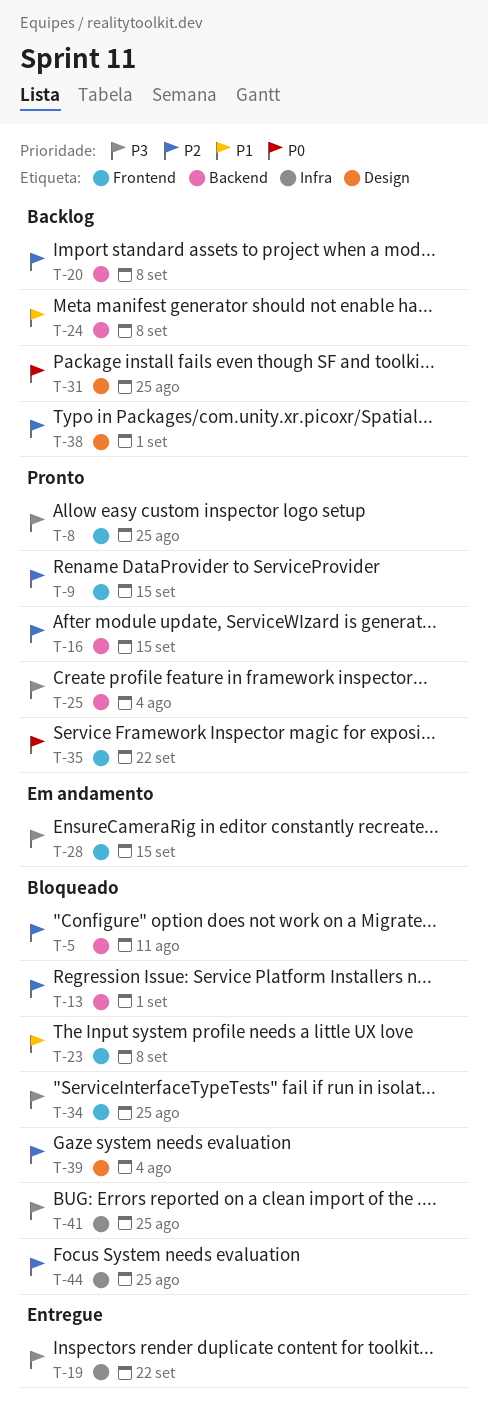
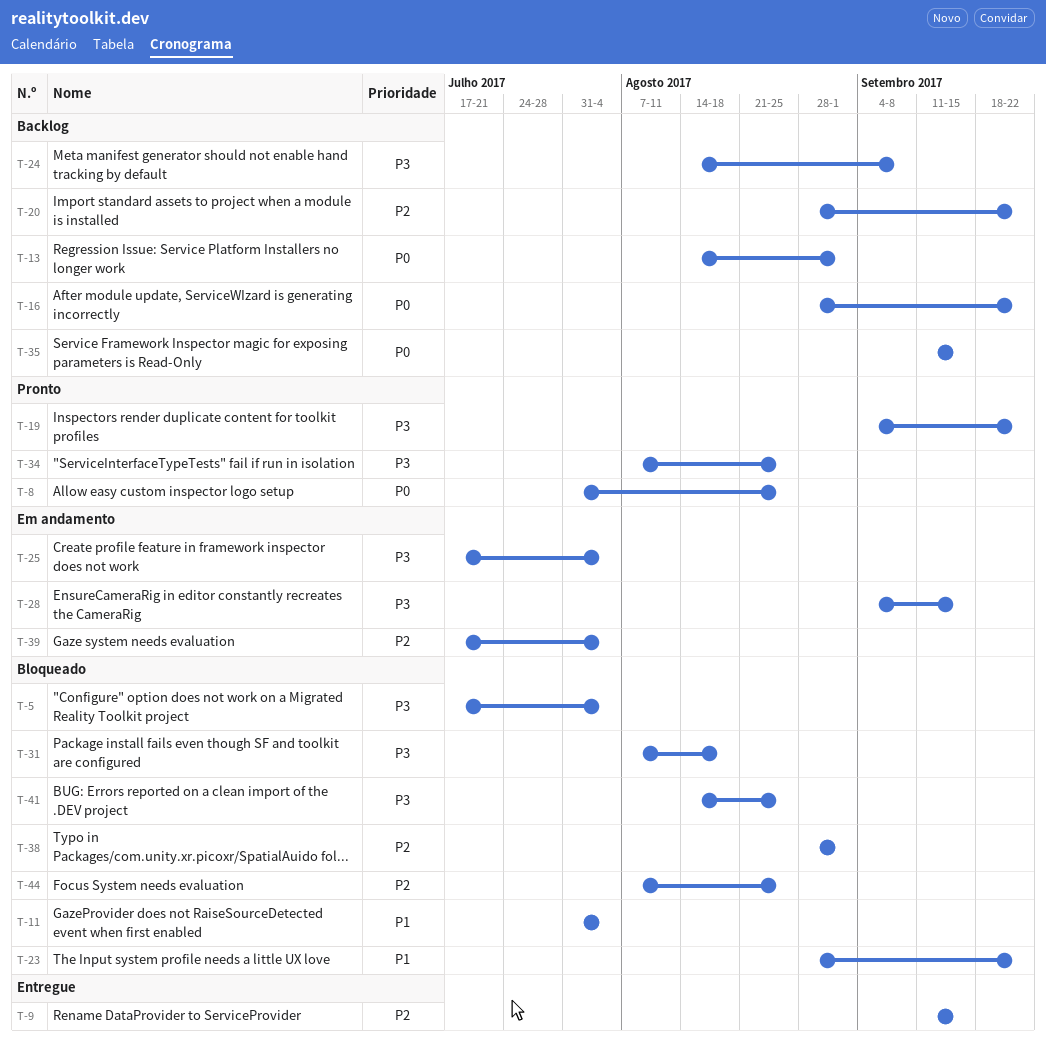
T-5, priority: P2 -> P3
T-5, due: Aug 11 -> Aug 4
T-8, priority: P3 -> P0
T-9, status: Pronto -> Entregue
T-11: none -> present
T-13, status: Bloqueado -> Backlog
T-13, priority: P2 -> P0
T-16, status: Pronto -> Backlog
T-16, priority: P2 -> P0
T-16, due: Sep 15 -> Sep 22
T-19, status: Entregue -> Pronto
T-20, due: Sep 8 -> Sep 22
T-23, due: Sep 8 -> Sep 22
T-24, priority: P1 -> P3
T-25, status: Pronto -> Em andamento
T-31, status: Backlog -> Bloqueado
T-31, priority: P0 -> P3
T-31, due: Aug 25 -> Aug 18
T-34, status: Bloqueado -> Pronto
T-35, status: Pronto -> Backlog
T-35, due: Sep 22 -> Sep 15
T-38, status: Backlog -> Bloqueado
T-39, status: Bloqueado -> Em andamento

